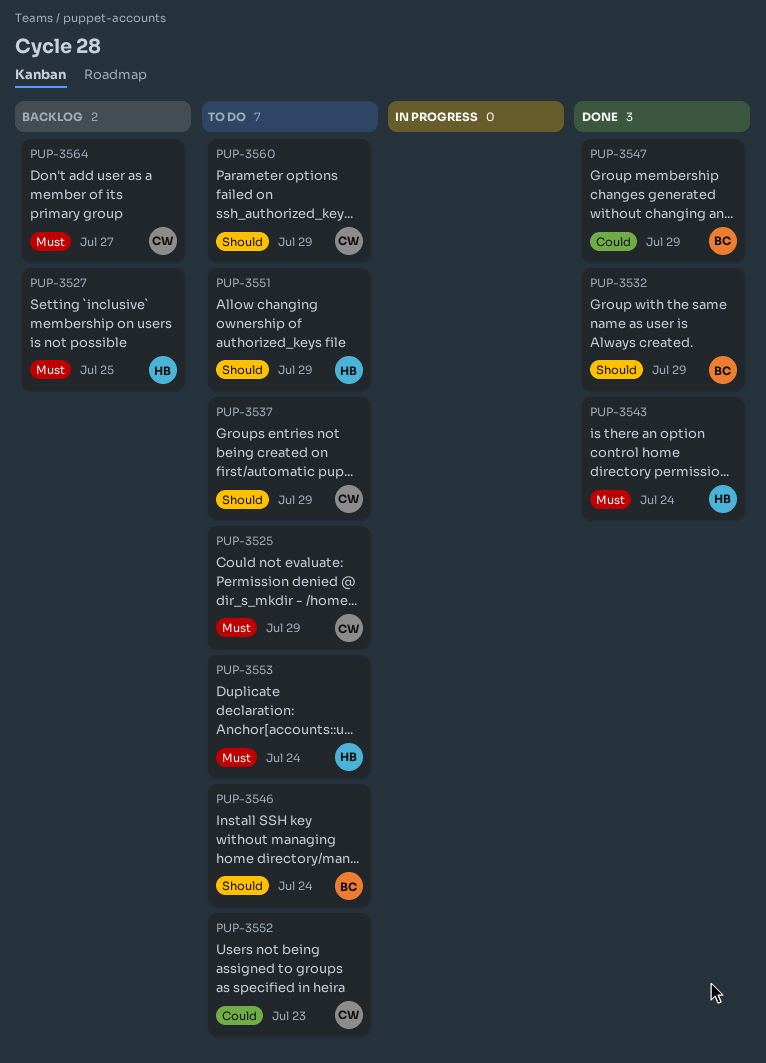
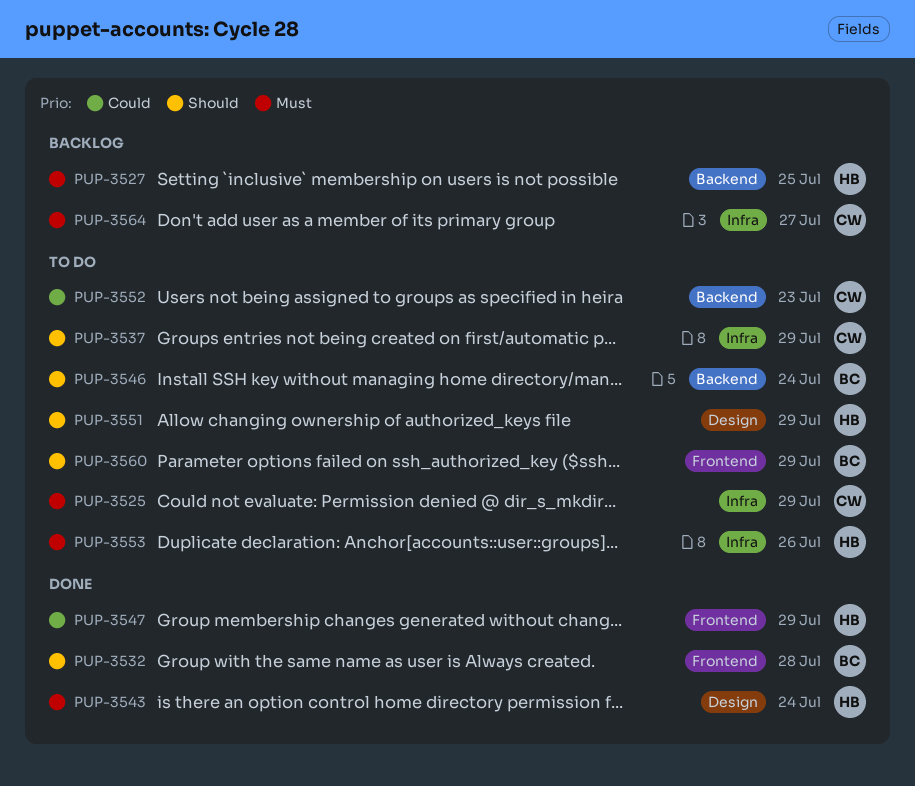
PUP-3532, due: Jul 29 -> Jul 28
PUP-3547, owner: BC -> HB
PUP-3553, due: Jul 24 -> Jul 26
PUP-3560, owner: CW -> BC

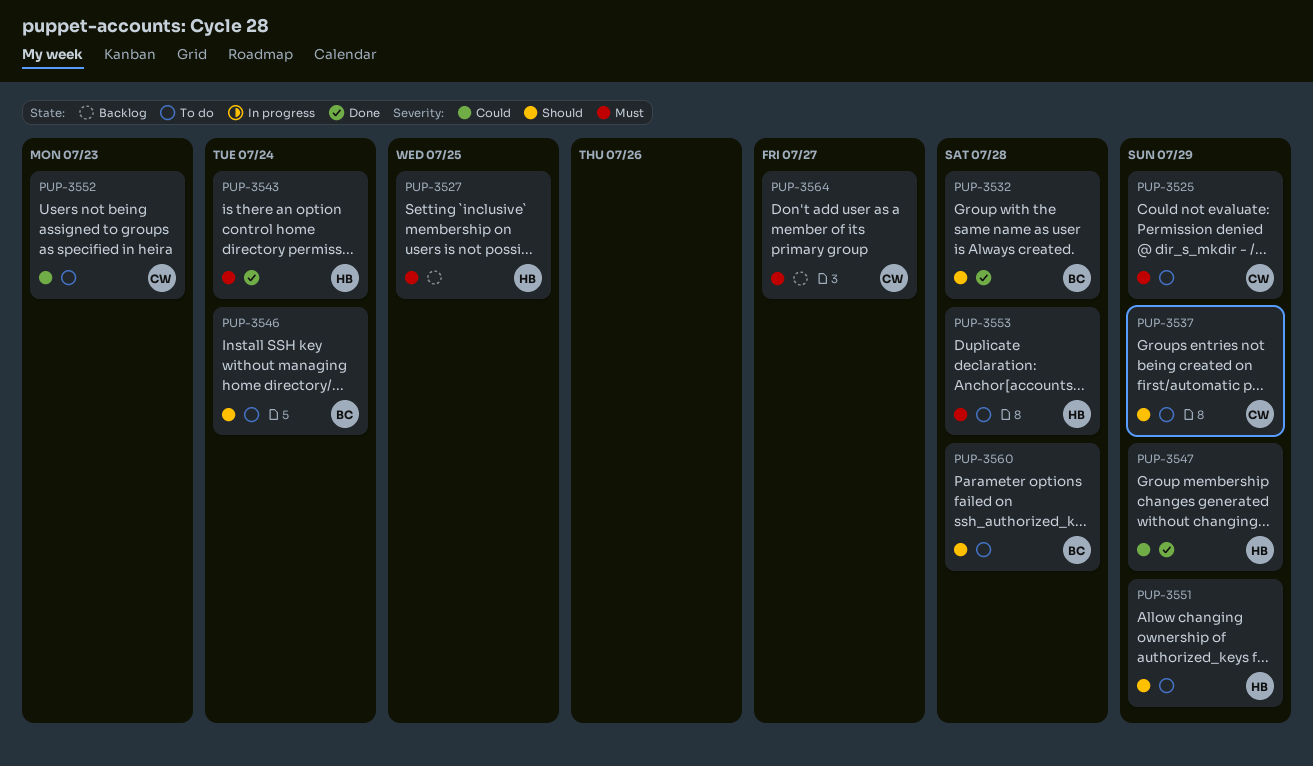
PUP-3553, due: Jul 26 -> Jul 28
PUP-3560, due: Jul 29 -> Jul 28

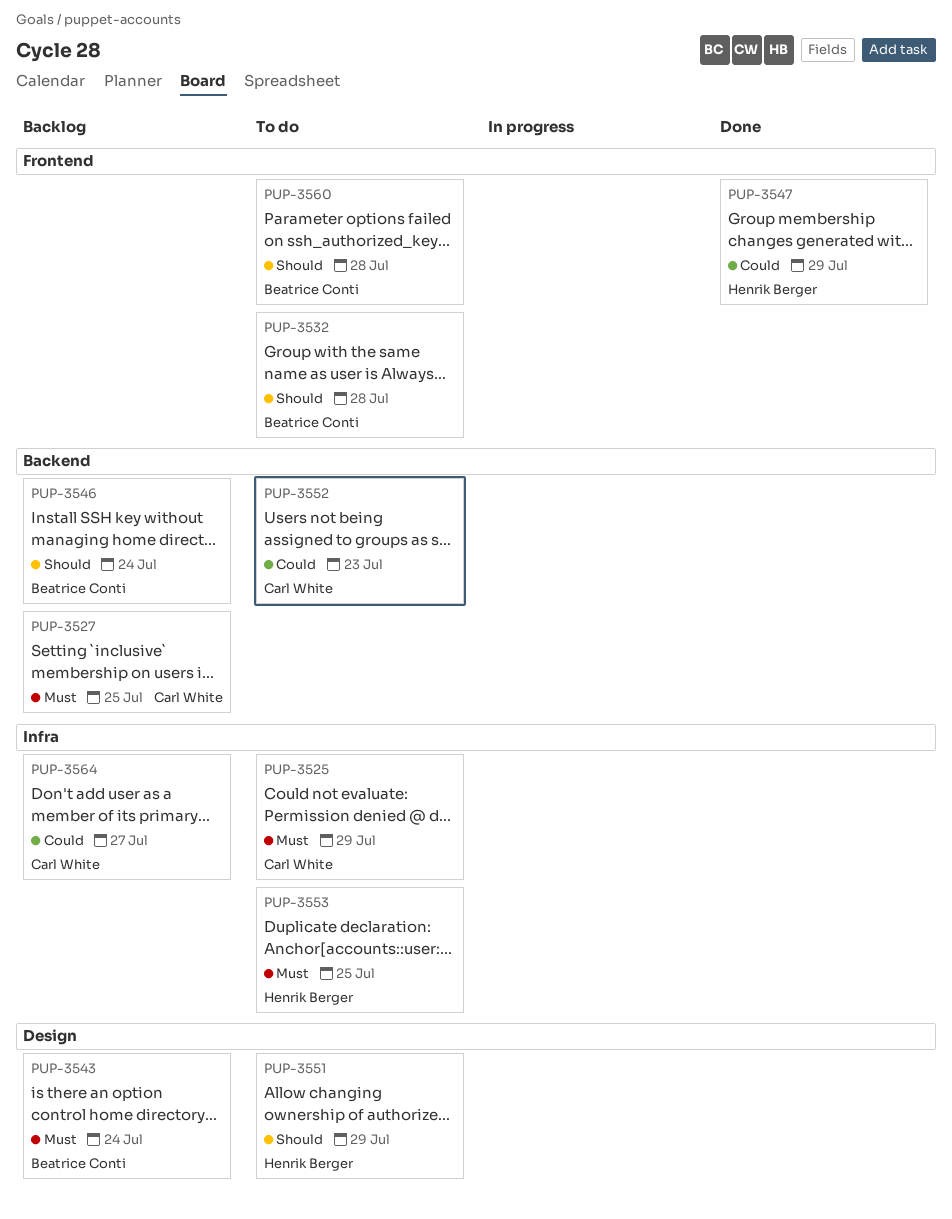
PUP-3527, owner: Henrik Berger -> Carl White
PUP-3532, status: Done -> To do
PUP-3537: present -> none
PUP-3543, status: Done -> Backlog
PUP-3543, owner: Henrik Berger -> Beatrice Conti
PUP-3546, status: To do -> Backlog
PUP-3553, due: Jul 28 -> Jul 25
PUP-3564, priority: Must -> Could

